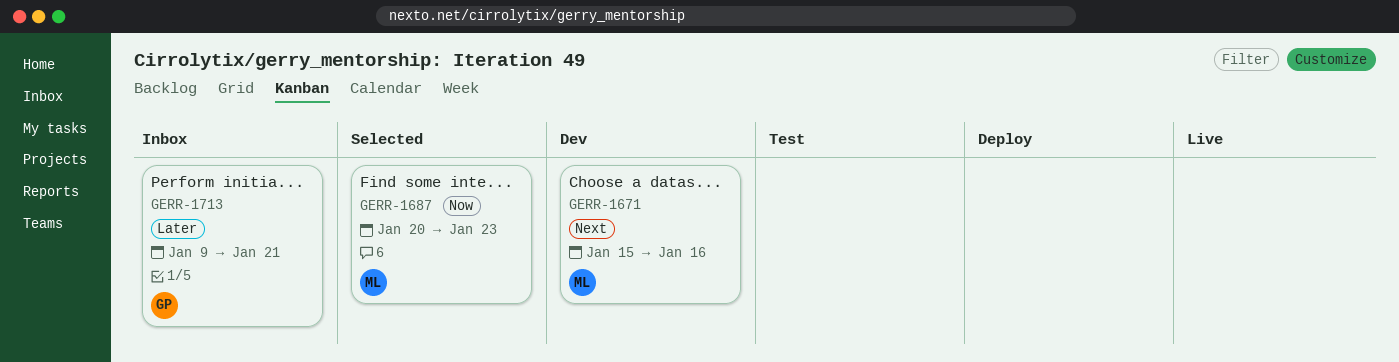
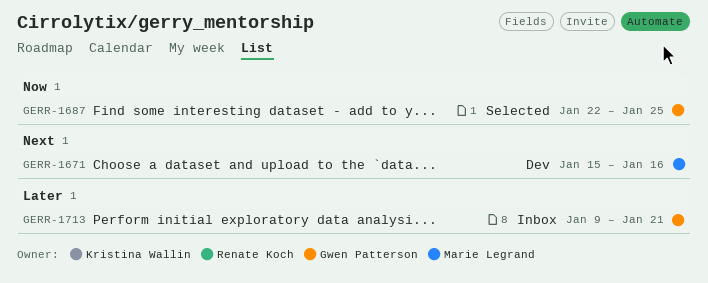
GERR-1687, owner: Marie Legrand -> Gwen Patterson
GERR-1687, start: Jan 20 -> Jan 22
GERR-1687, due: Jan 23 -> Jan 25

